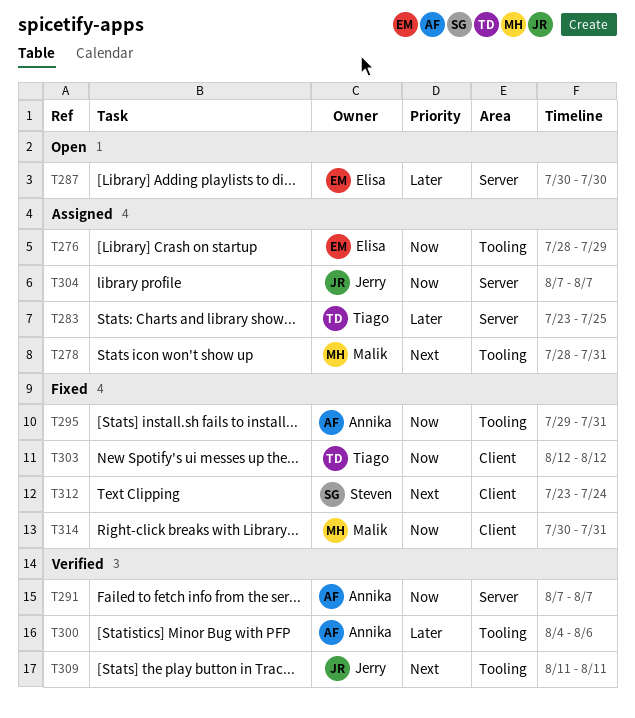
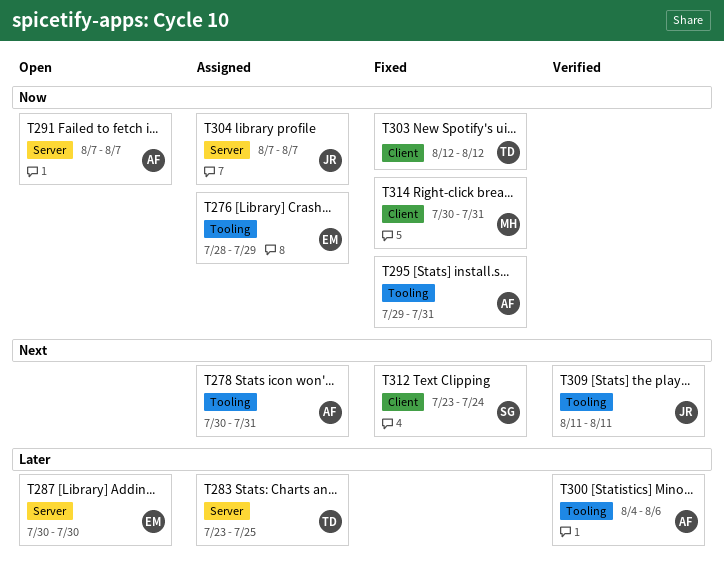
T278, owner: Malik -> Annika
T278, start: Jul 28 -> Jul 30
T291, status: Verified -> Open

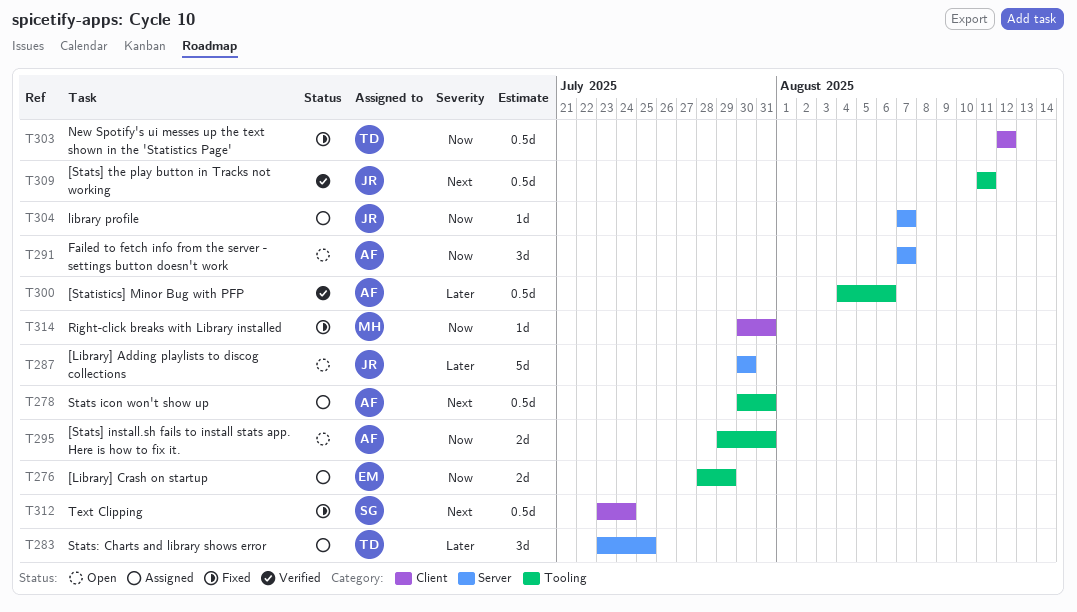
T287, owner: EM -> JR
T295, status: Fixed -> Open

